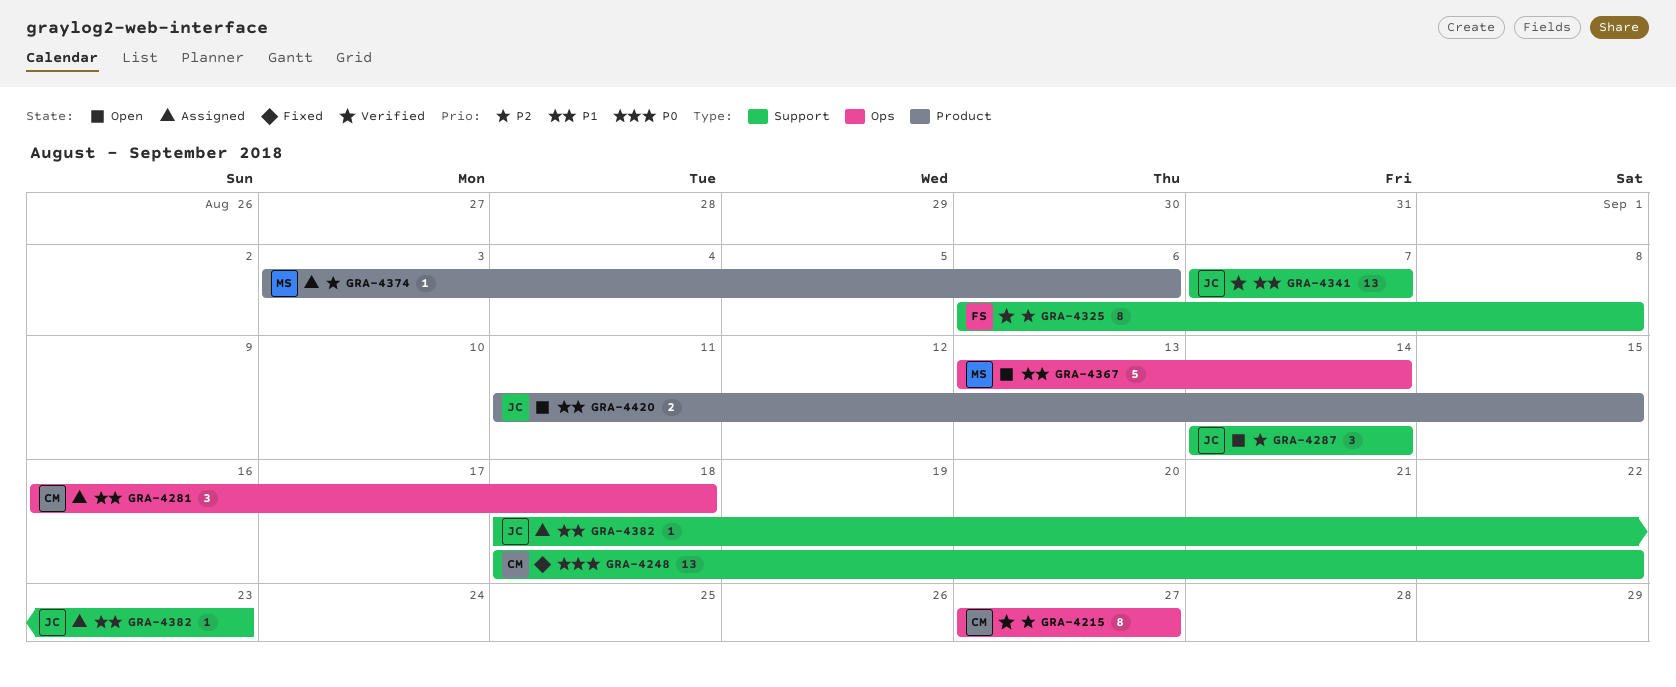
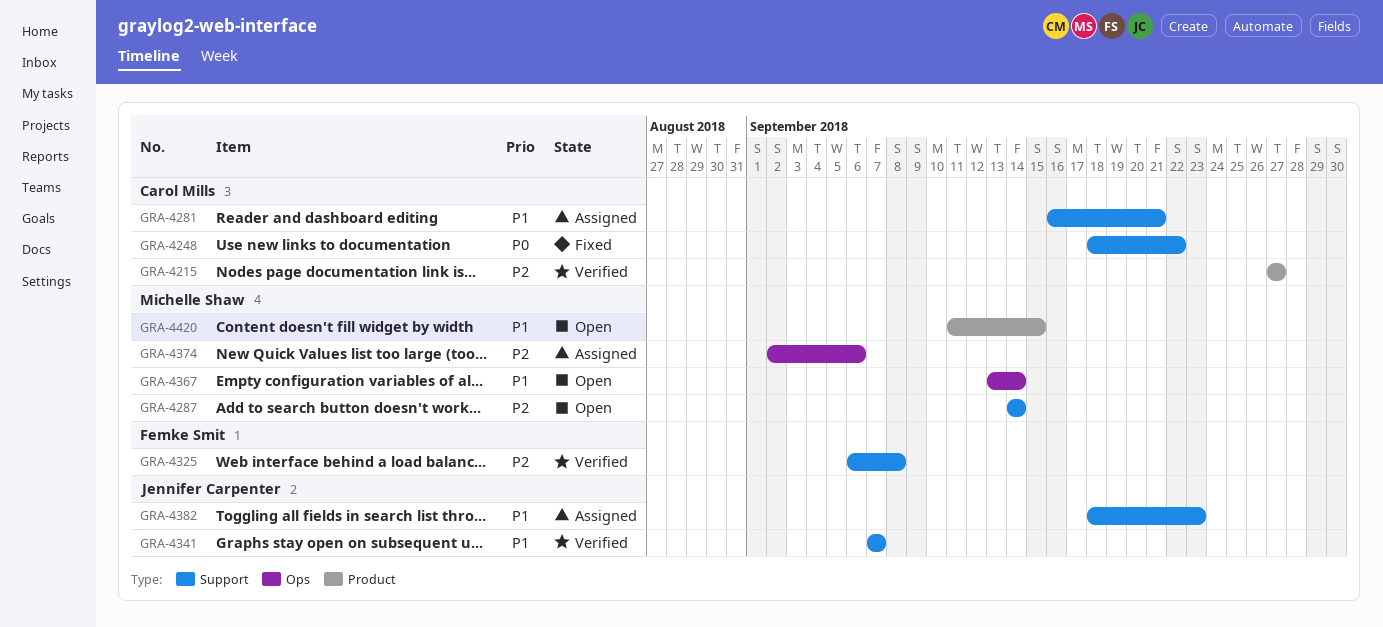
GRA-4215, label: Ops -> Product
GRA-4281, label: Ops -> Support
GRA-4281, due: Sep 18 -> Sep 21
GRA-4287, owner: Jennifer Carpenter -> Michelle Shaw
GRA-4374, label: Product -> Ops
GRA-4374, start: Sep 3 -> Sep 2
GRA-4420, owner: Jennifer Carpenter -> Michelle Shaw

